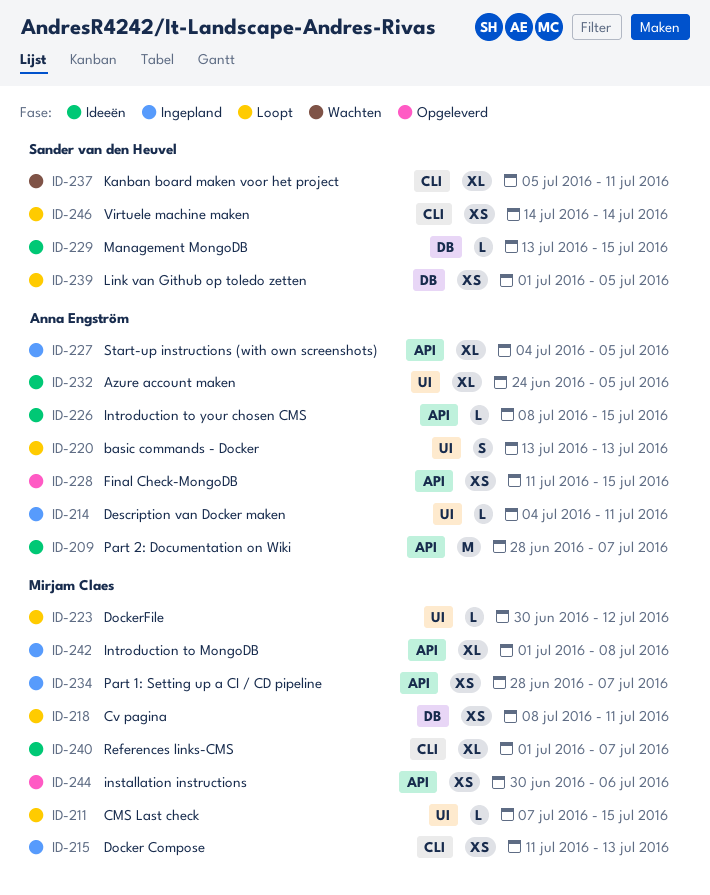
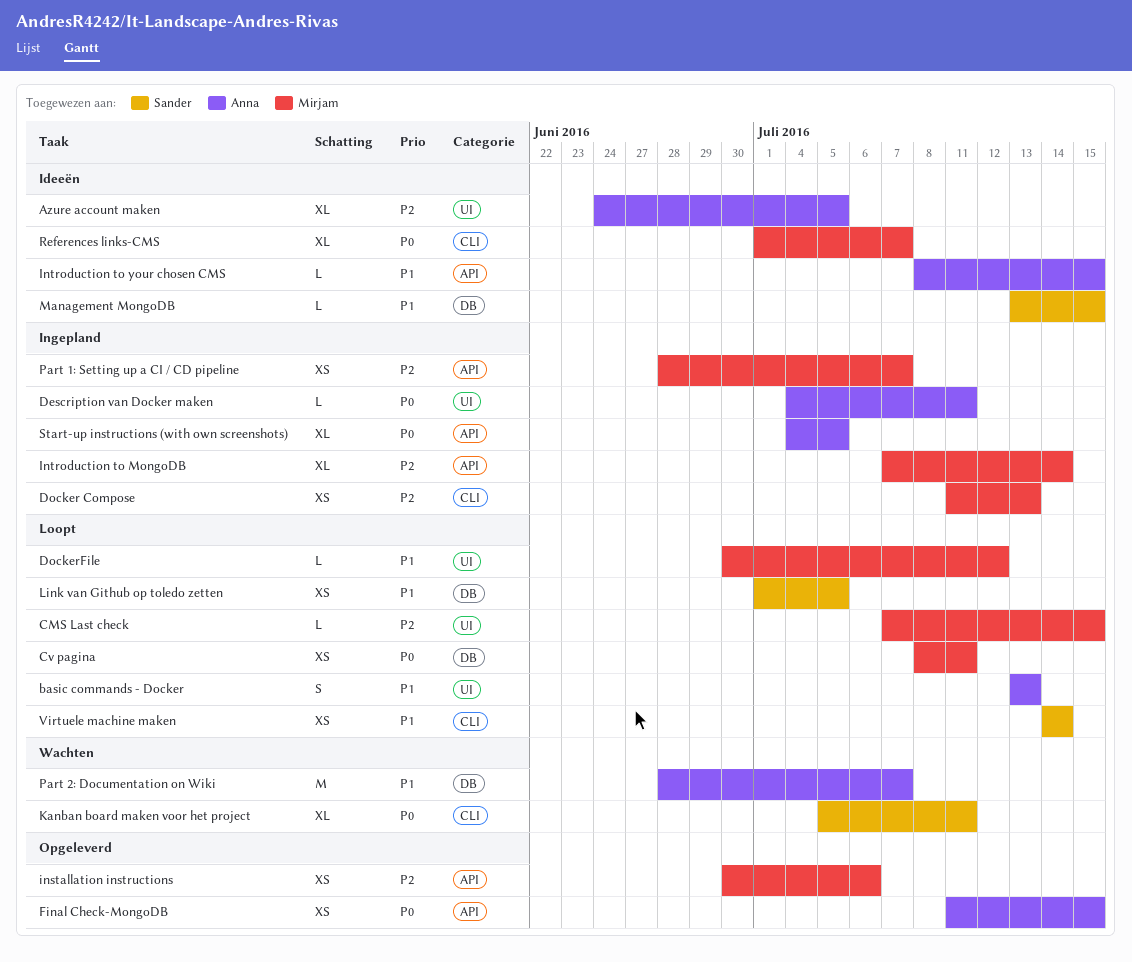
Introduction to MongoDB, start: Jul 1 -> Jul 7
Introduction to MongoDB, due: Jul 8 -> Jul 14
Part 2: Documentation on Wiki, status: Ideeën -> Wachten
Part 2: Documentation on Wiki, label: API -> DB

